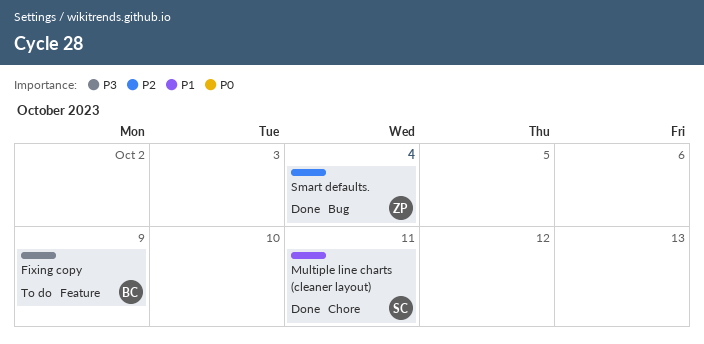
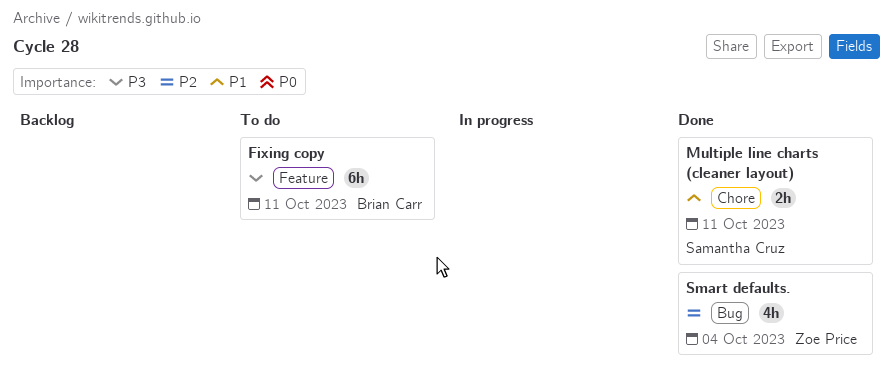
Fixing copy, due: Oct 9 -> Oct 11

